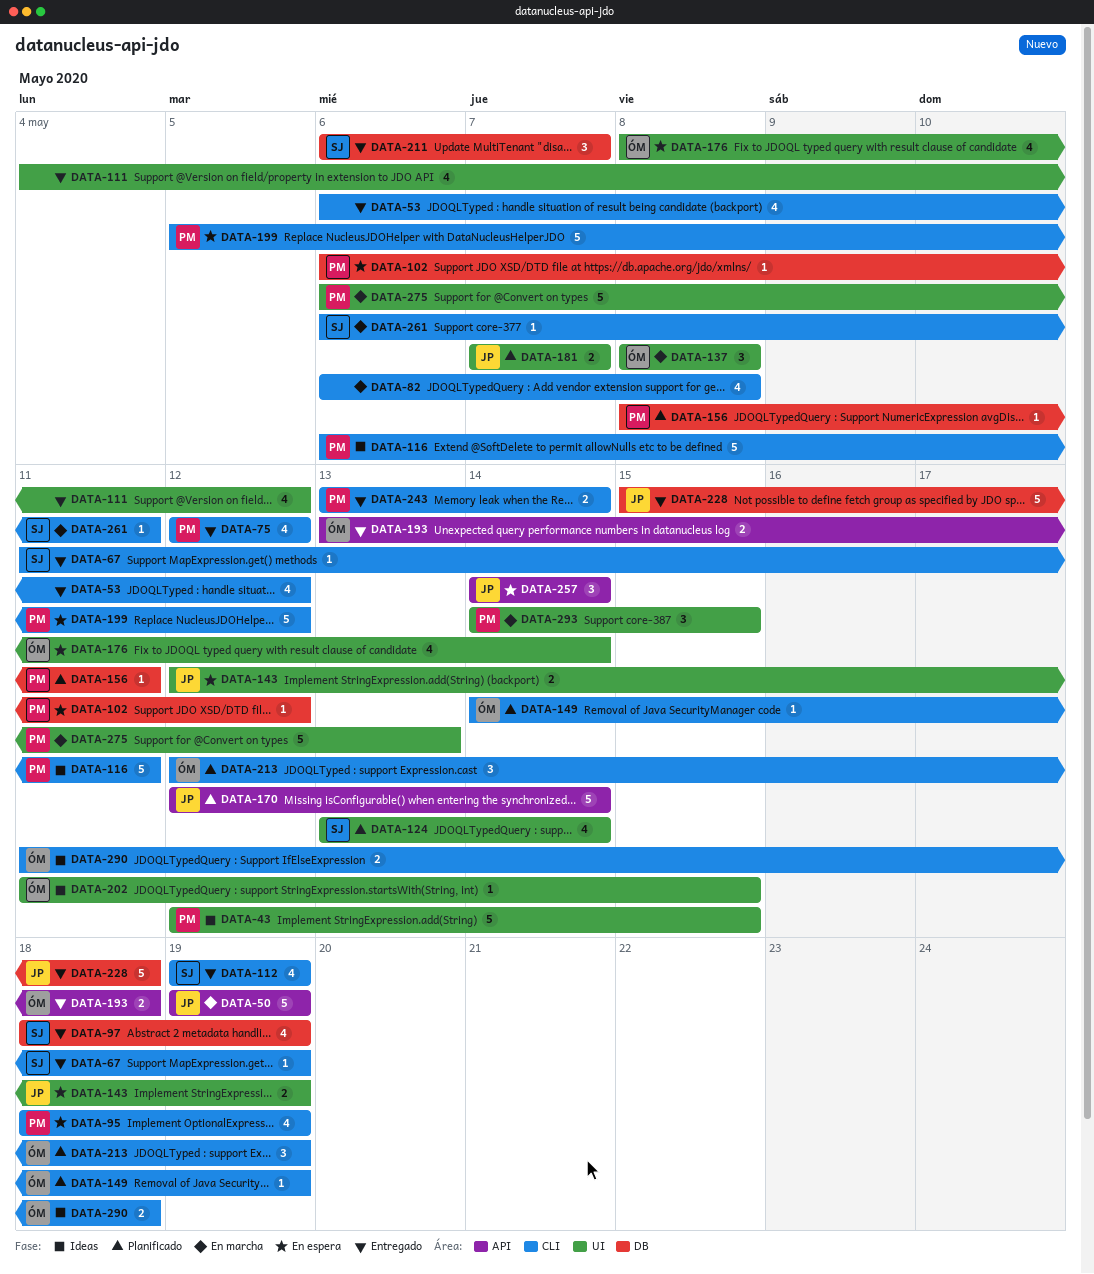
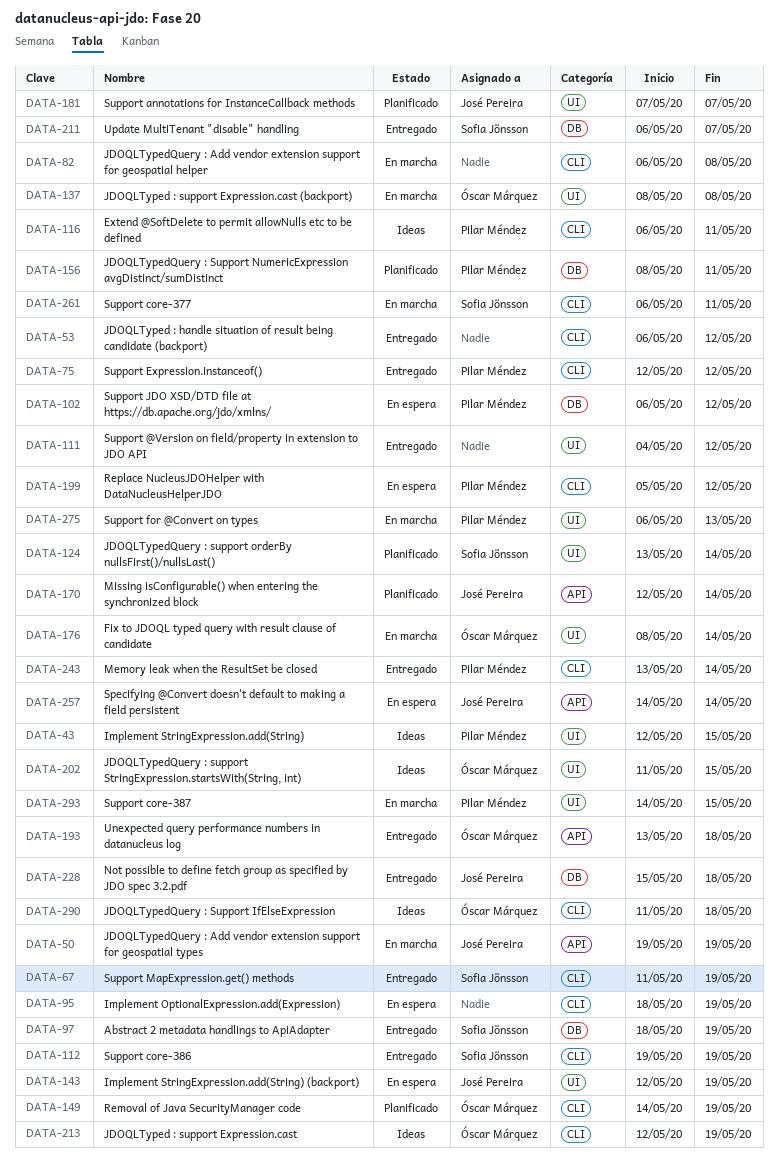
DATA-95, owner: Pilar Méndez -> none
DATA-176, status: En espera -> En marcha
DATA-213, status: Planificado -> Ideas

